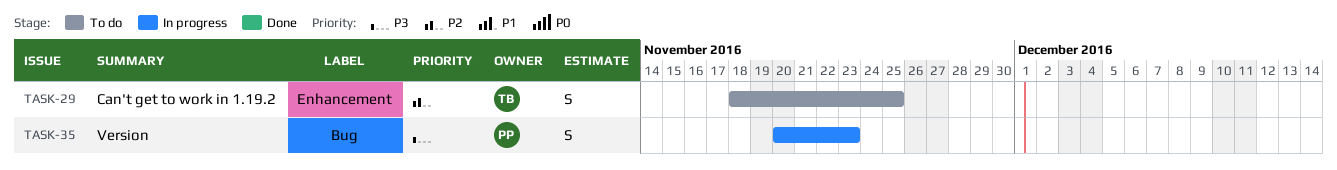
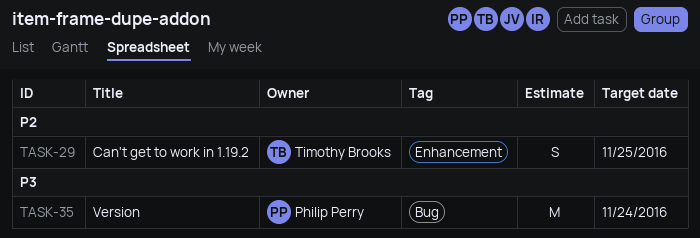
TASK-35, estimate: S -> M
TASK-35, due: Nov 23 -> Nov 24

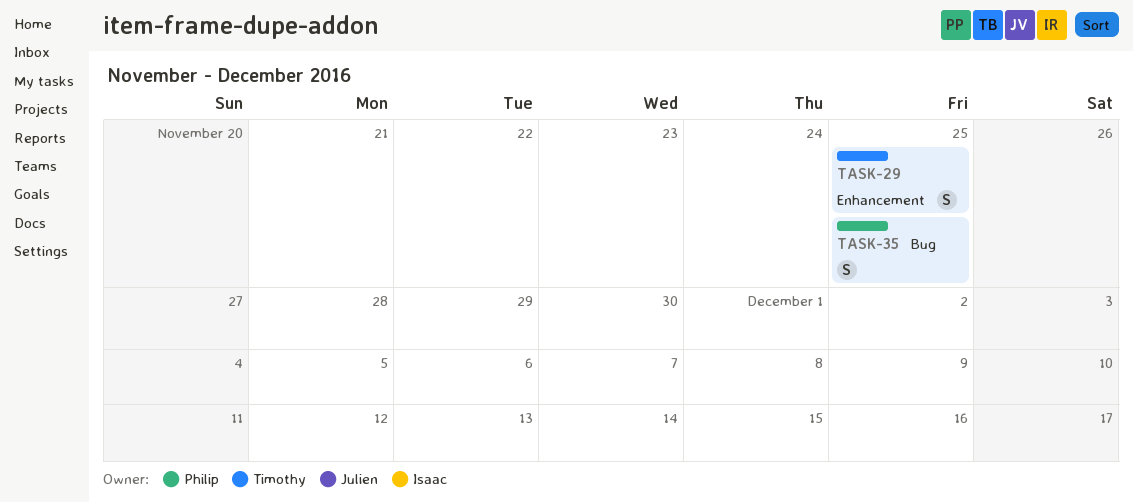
TASK-35, estimate: M -> S
TASK-35, due: Nov 24 -> Nov 25

